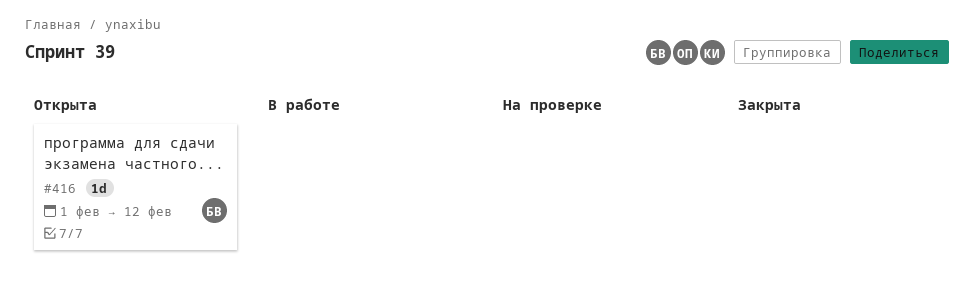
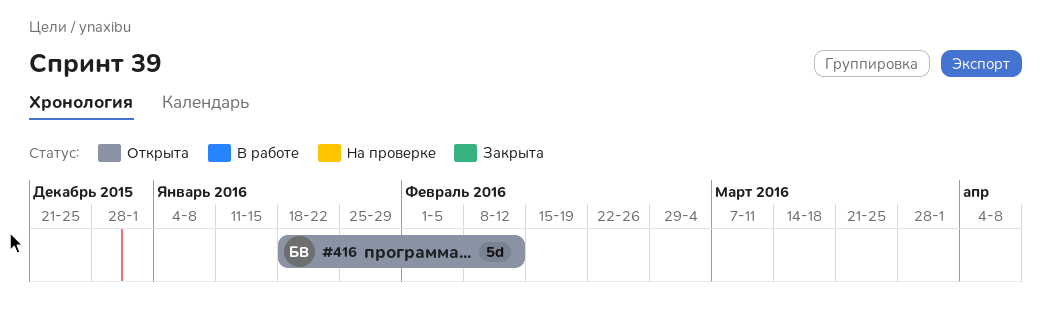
#416, estimate: 1d -> 5d
#416, start: Feb 1 -> Jan 18

